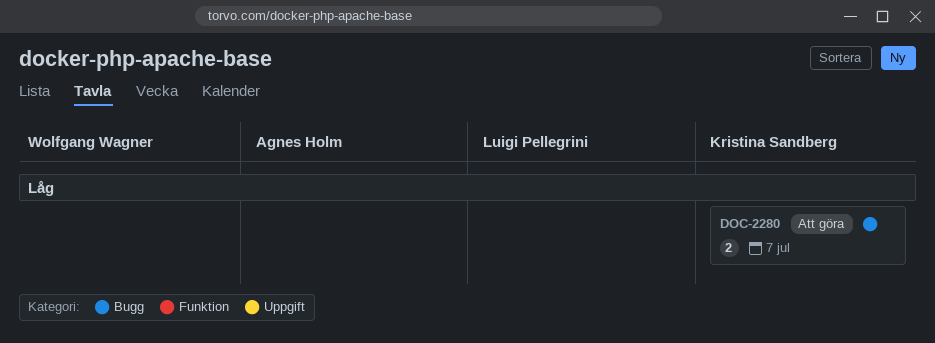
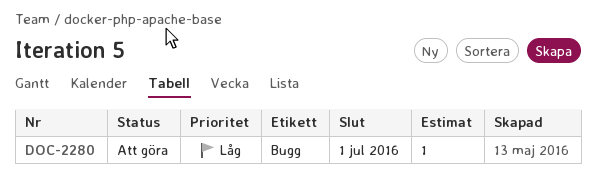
DOC-2280, estimate: 2 -> 1
DOC-2280, due: Jul 7 -> Jul 1

